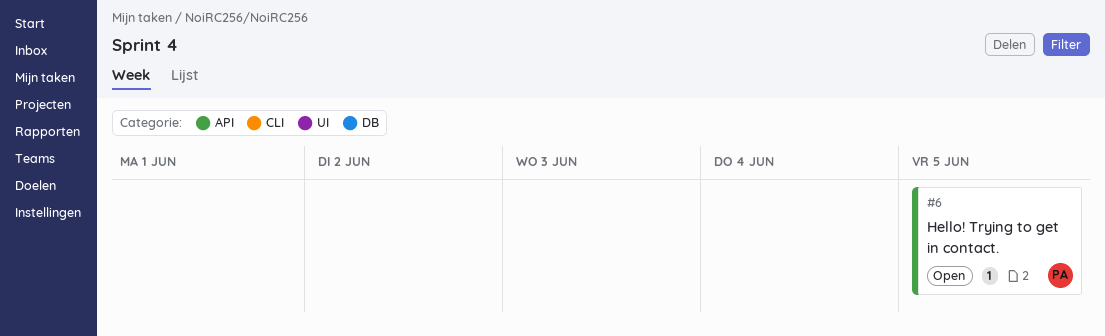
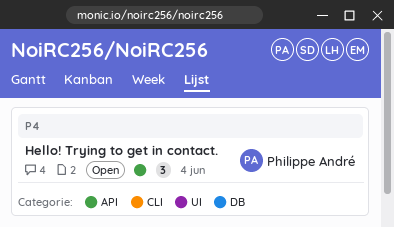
Hello! Trying to get in contact., estimate: 1 -> 3
Hello! Trying to get in contact., due: Jun 5 -> Jun 4

